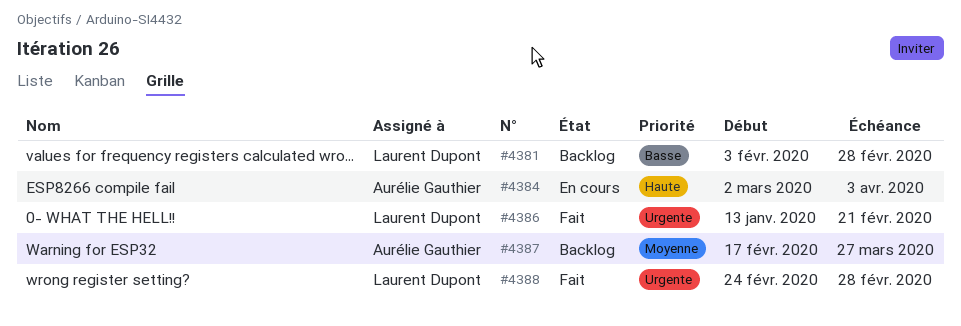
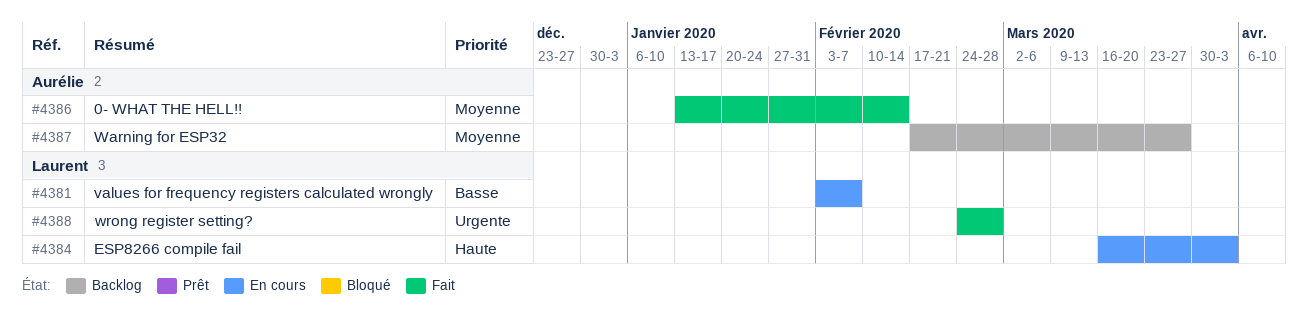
#4381, status: Backlog -> En cours
#4381, due: Feb 28 -> Feb 7
#4384, owner: Aurélie Gauthier -> Laurent Dupont
#4384, start: Mar 2 -> Mar 16
#4386, owner: Laurent Dupont -> Aurélie Gauthier
#4386, priority: Urgente -> Moyenne
#4386, due: Feb 21 -> Feb 14

